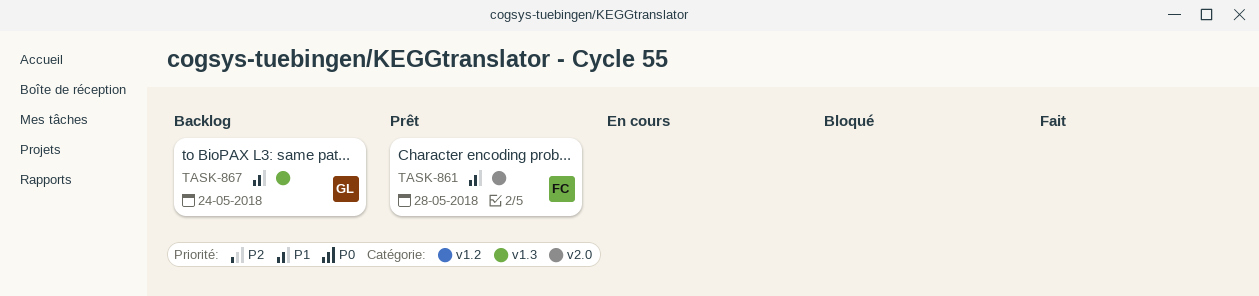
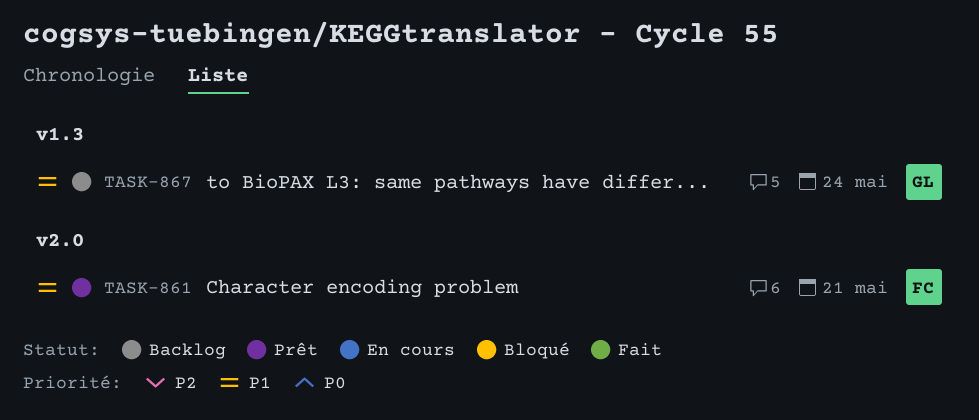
TASK-861, due: May 28 -> May 21

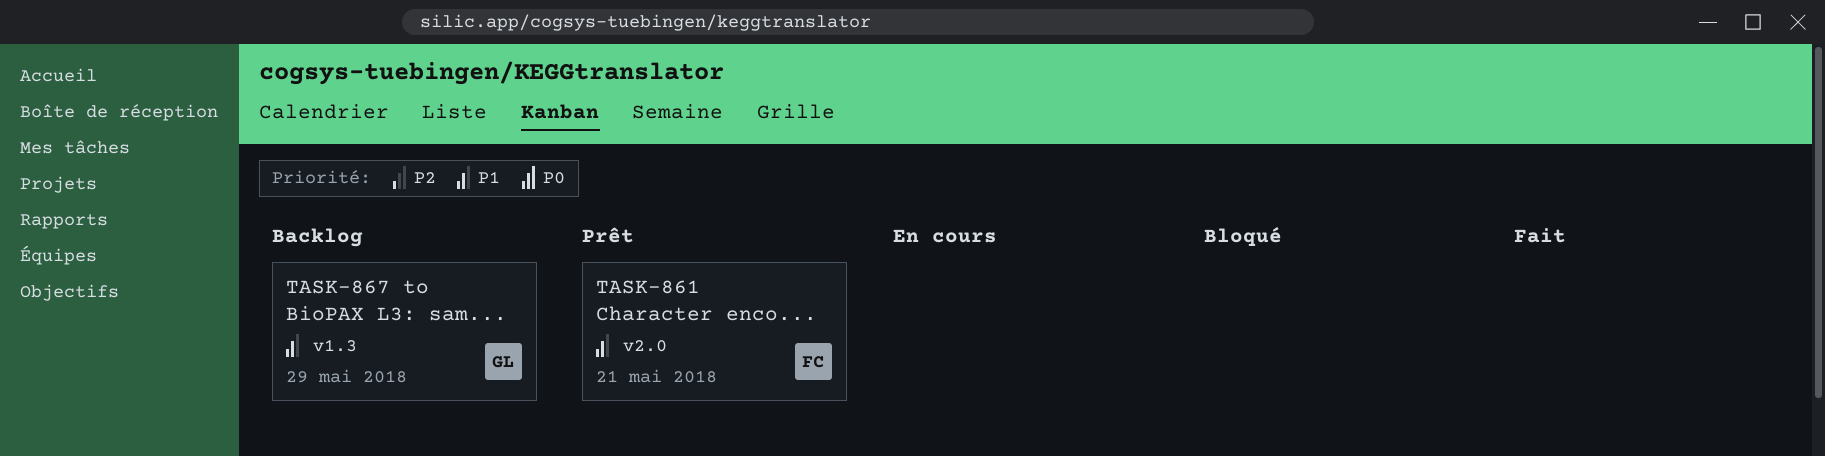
TASK-867, due: May 24 -> May 29

